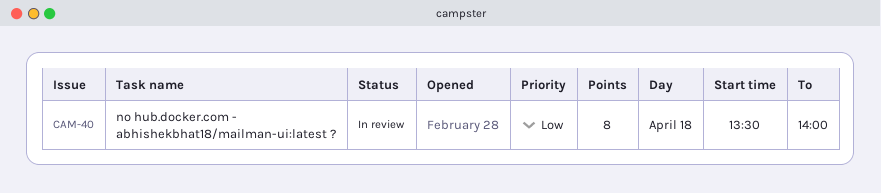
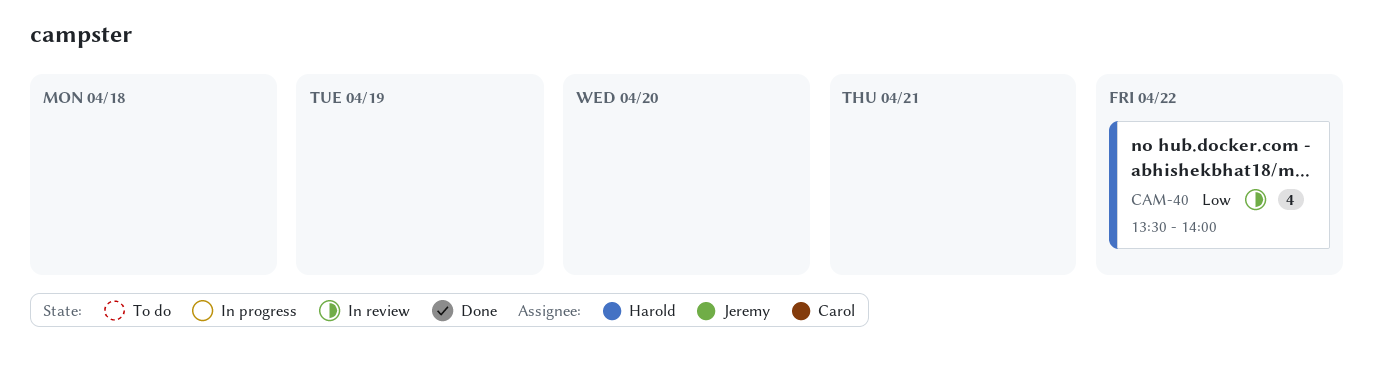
CAM-40, estimate: 8 -> 4
CAM-40, day: Apr 18 -> Apr 22

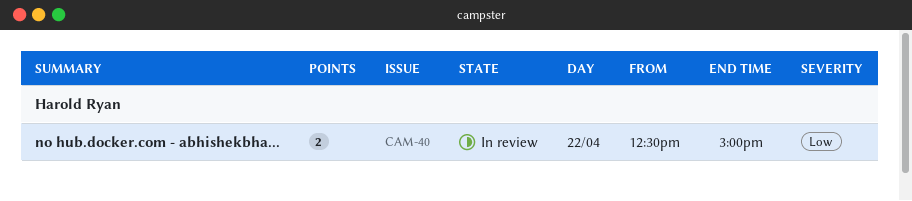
CAM-40, estimate: 4 -> 2
CAM-40, begins: 13:30 -> 12:30
CAM-40, ends: 14:00 -> 15:00

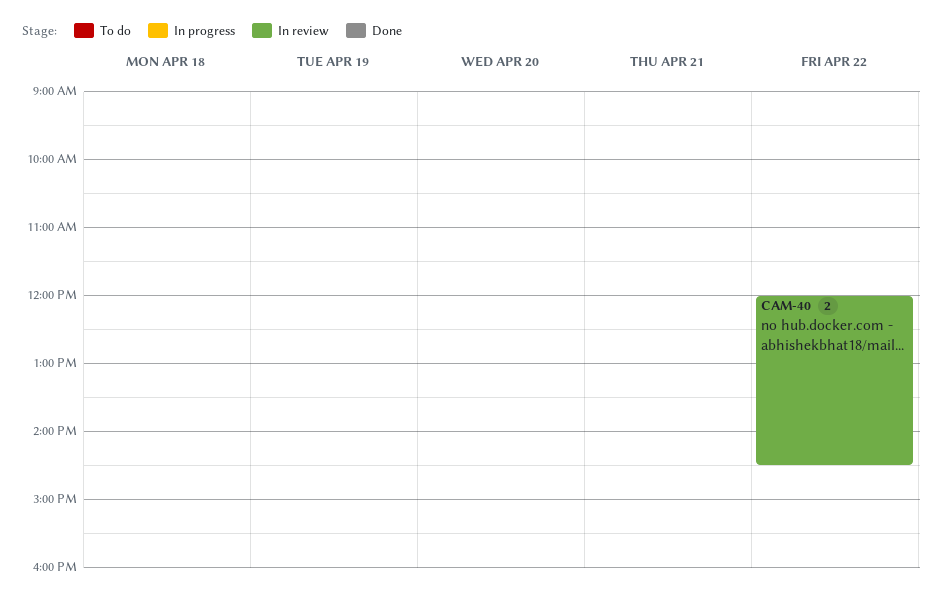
CAM-40, begins: 12:30 -> 12:00
CAM-40, ends: 15:00 -> 14:30

